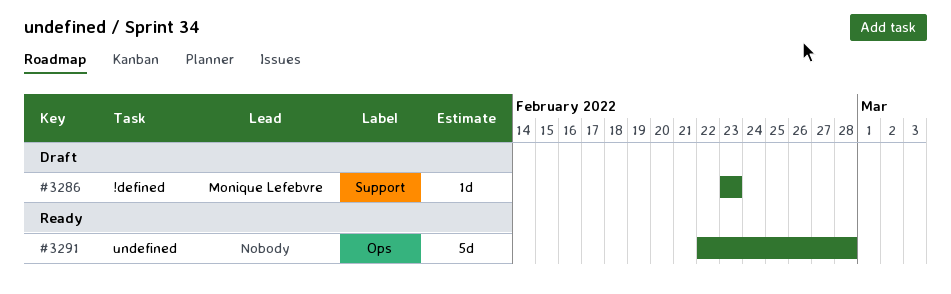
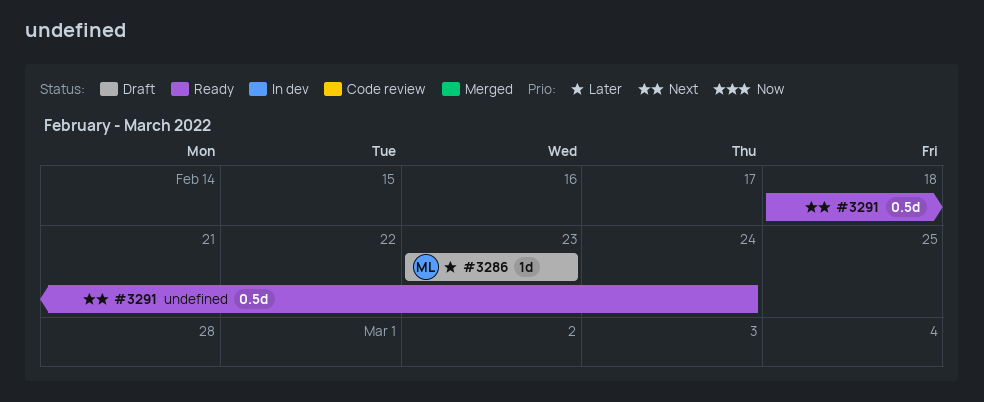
#3291, estimate: 5d -> 0.5d
#3291, start: Feb 22 -> Feb 18
#3291, due: Feb 28 -> Feb 24

